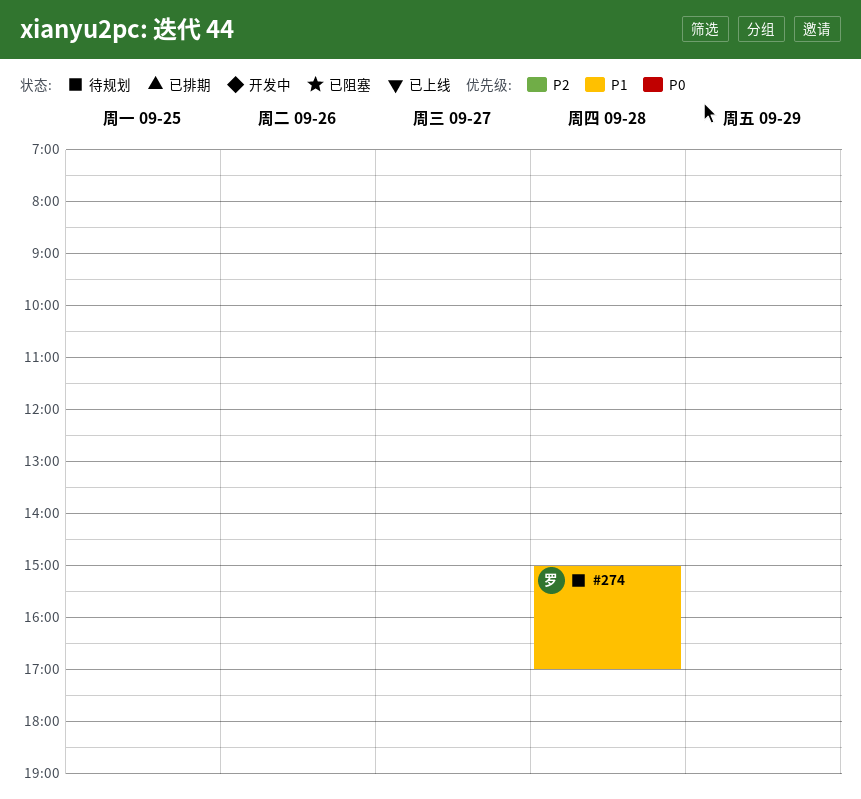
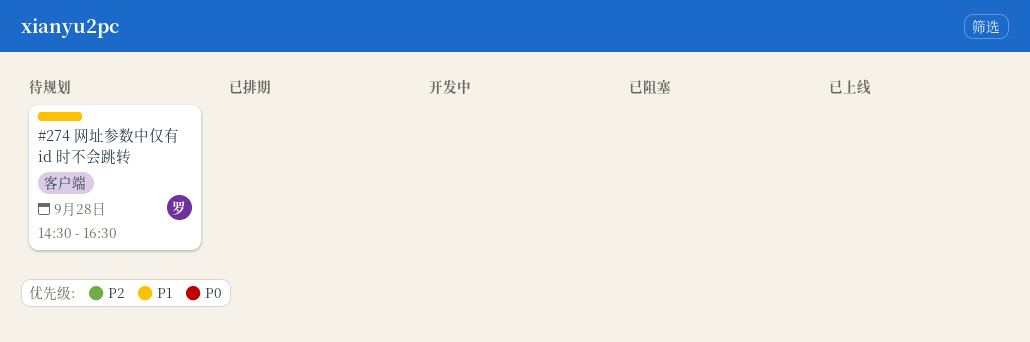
#274, begins: 15:00 -> 14:30
#274, ends: 17:00 -> 16:30

